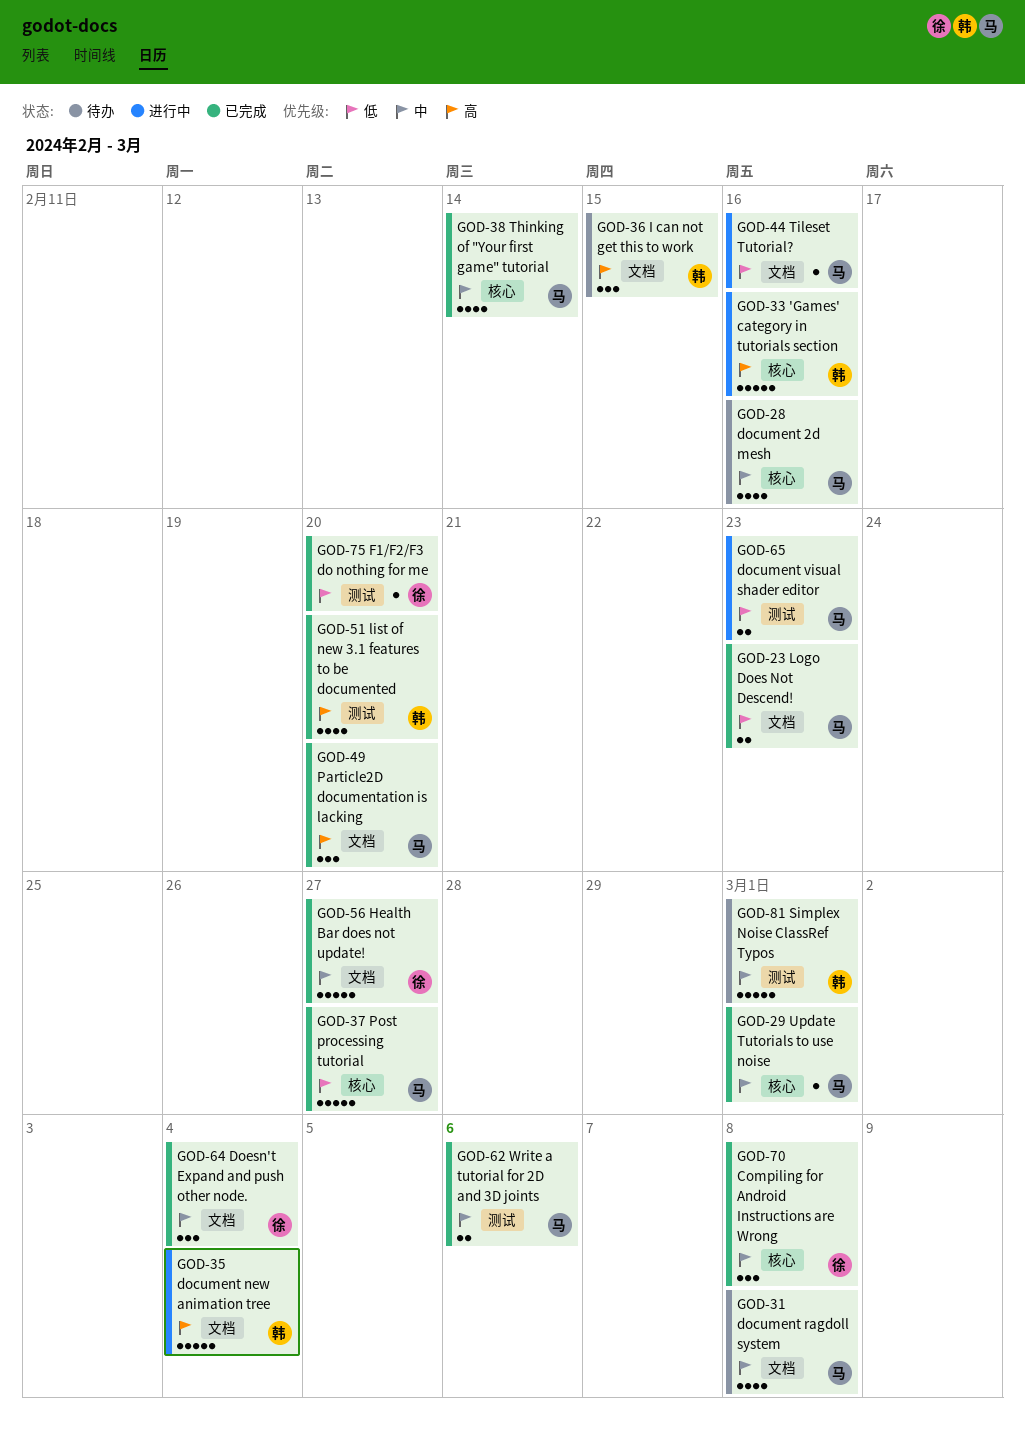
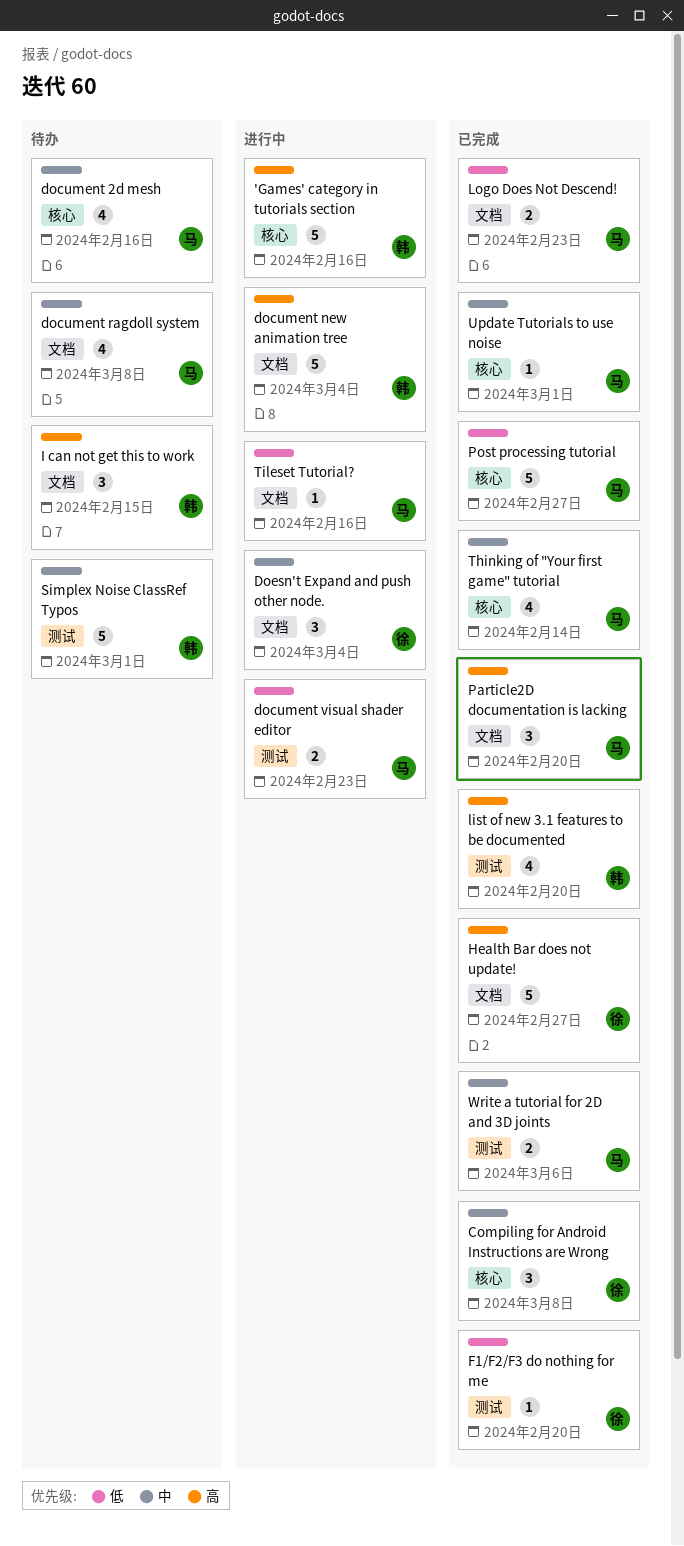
Doesn't Expand and push other node., status: 已完成 -> 进行中
Health Bar does not update!, priority: 中 -> 高

